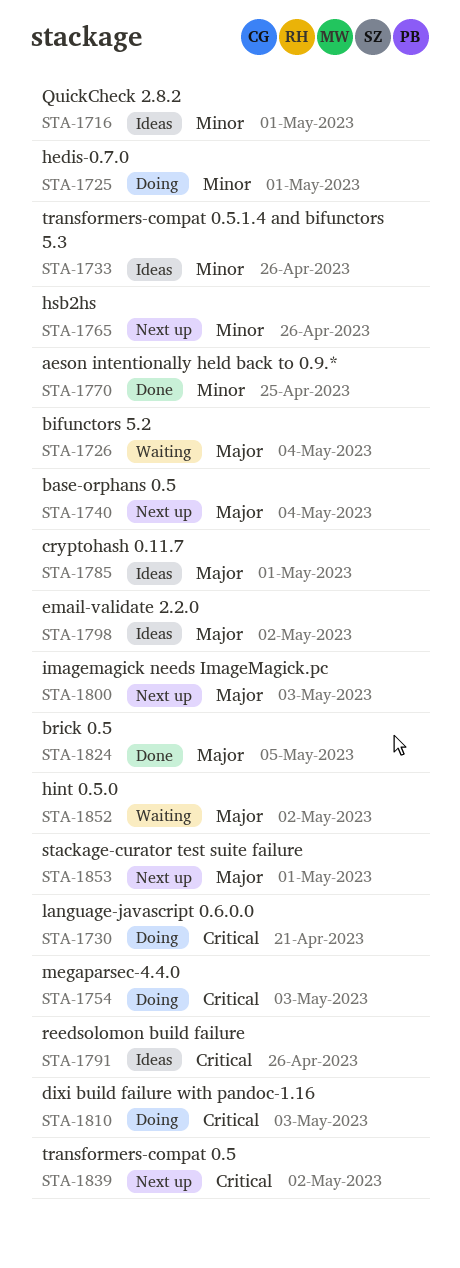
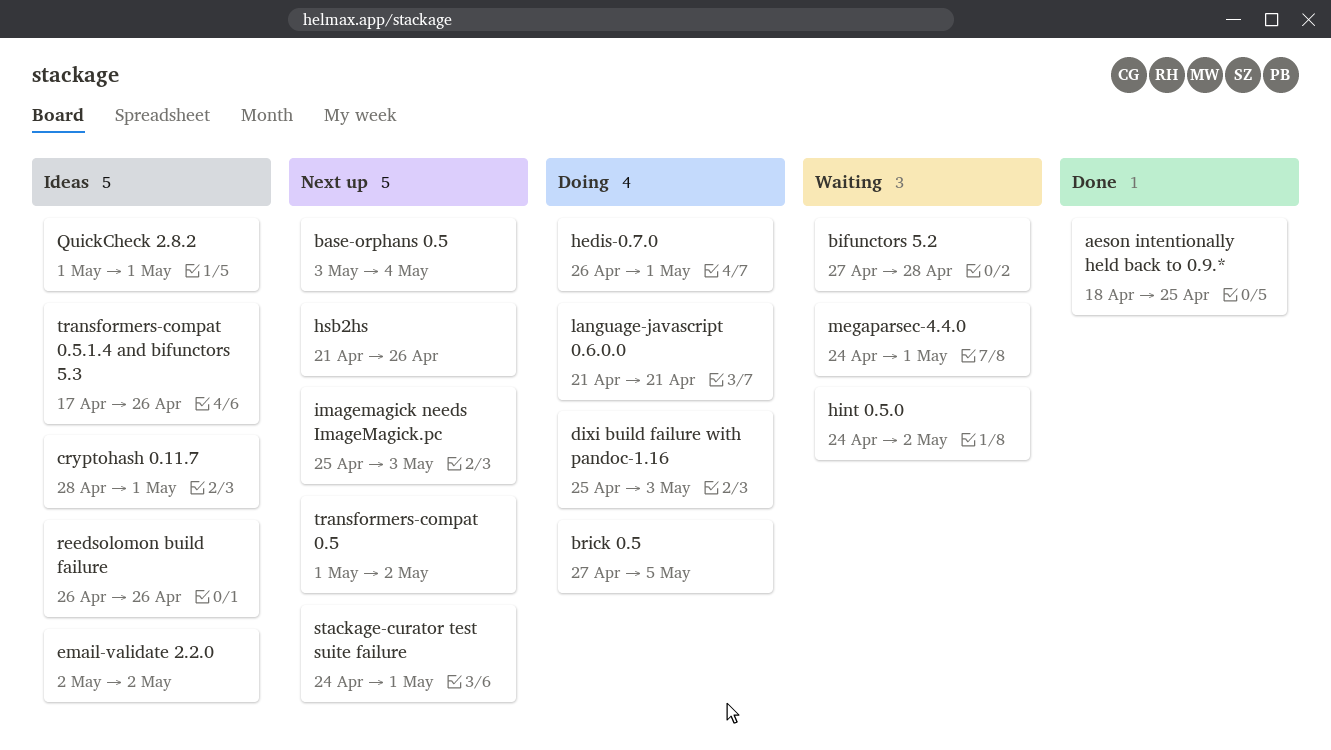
bifunctors 5.2, due: May 4 -> Apr 28
brick 0.5, status: Done -> Doing
megaparsec-4.4.0, status: Doing -> Waiting
megaparsec-4.4.0, due: May 3 -> May 1

